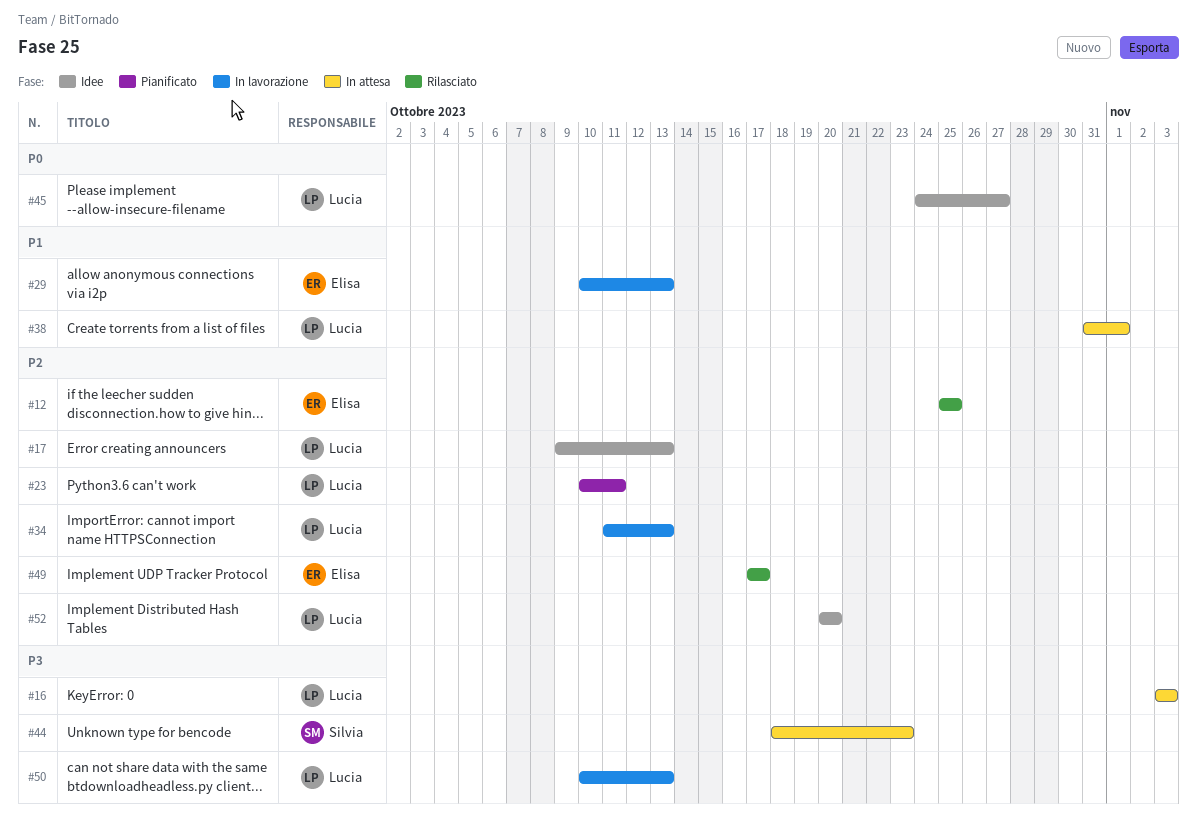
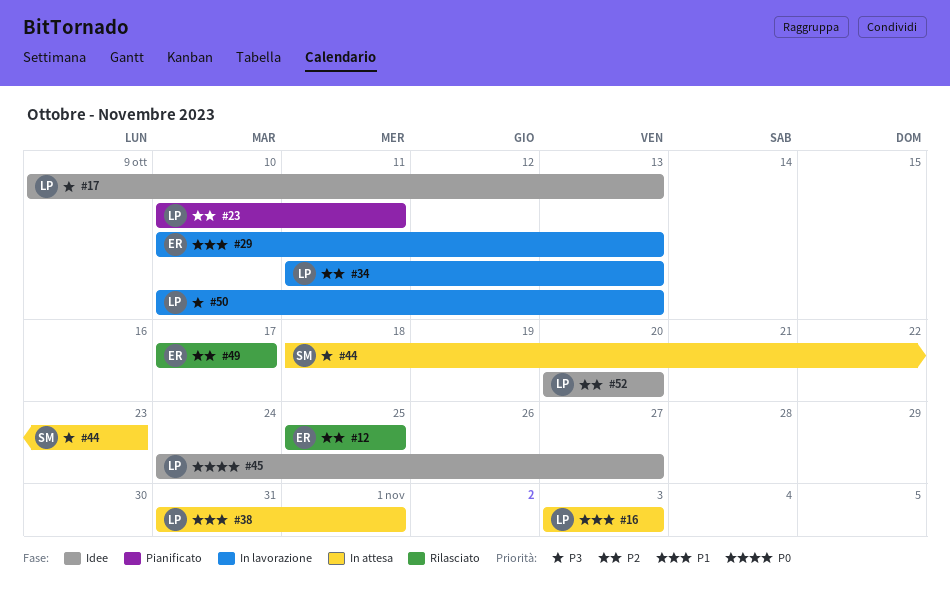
#16, priority: P3 -> P1
#17, priority: P2 -> P3

